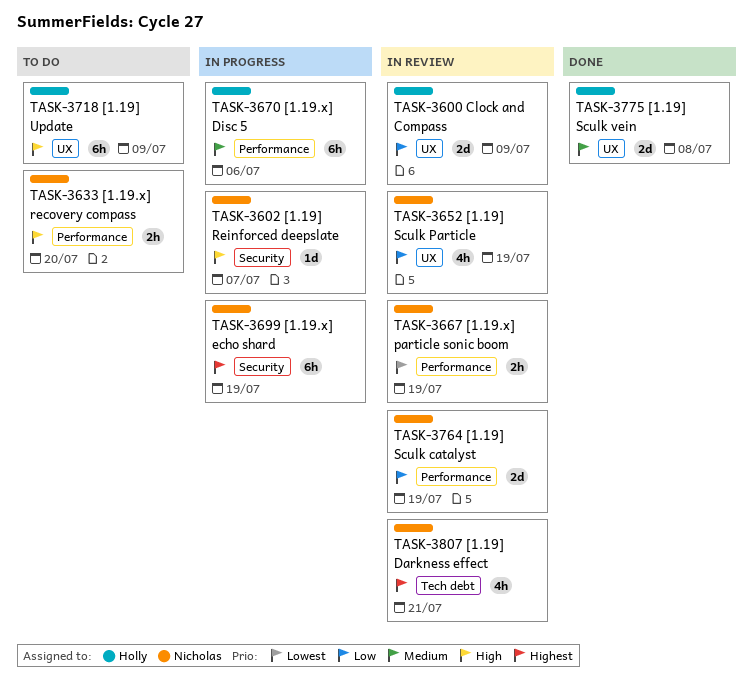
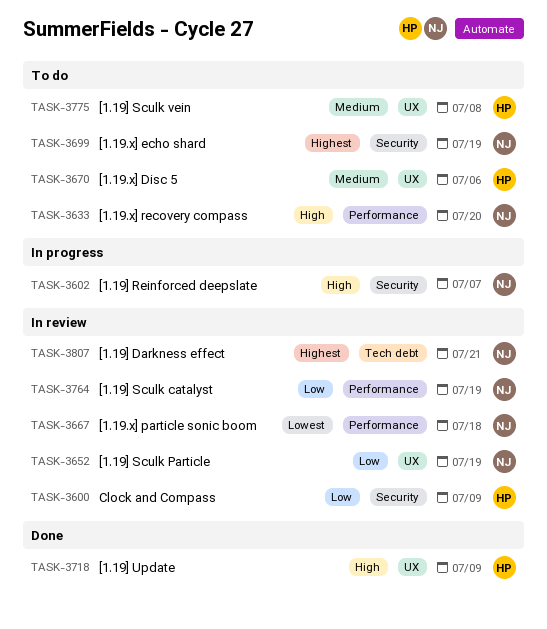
TASK-3600, label: UX -> Security
TASK-3667, due: Jul 19 -> Jul 18
TASK-3670, status: In progress -> To do
TASK-3670, label: Performance -> UX
TASK-3699, status: In progress -> To do
TASK-3718, status: To do -> Done
TASK-3775, status: Done -> To do

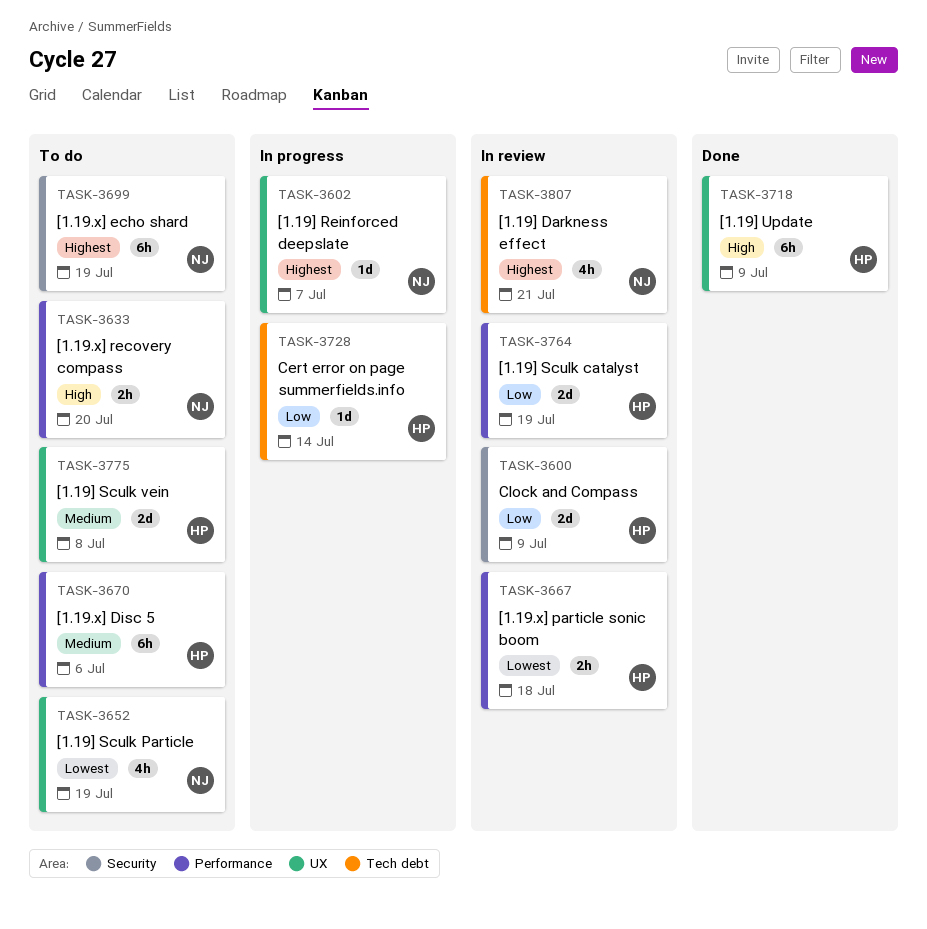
TASK-3602, priority: High -> Highest
TASK-3602, label: Security -> UX
TASK-3652, status: In review -> To do
TASK-3652, priority: Low -> Lowest
TASK-3667, owner: NJ -> HP
TASK-3670, label: UX -> Performance
TASK-3728: none -> present
TASK-3764, owner: NJ -> HP

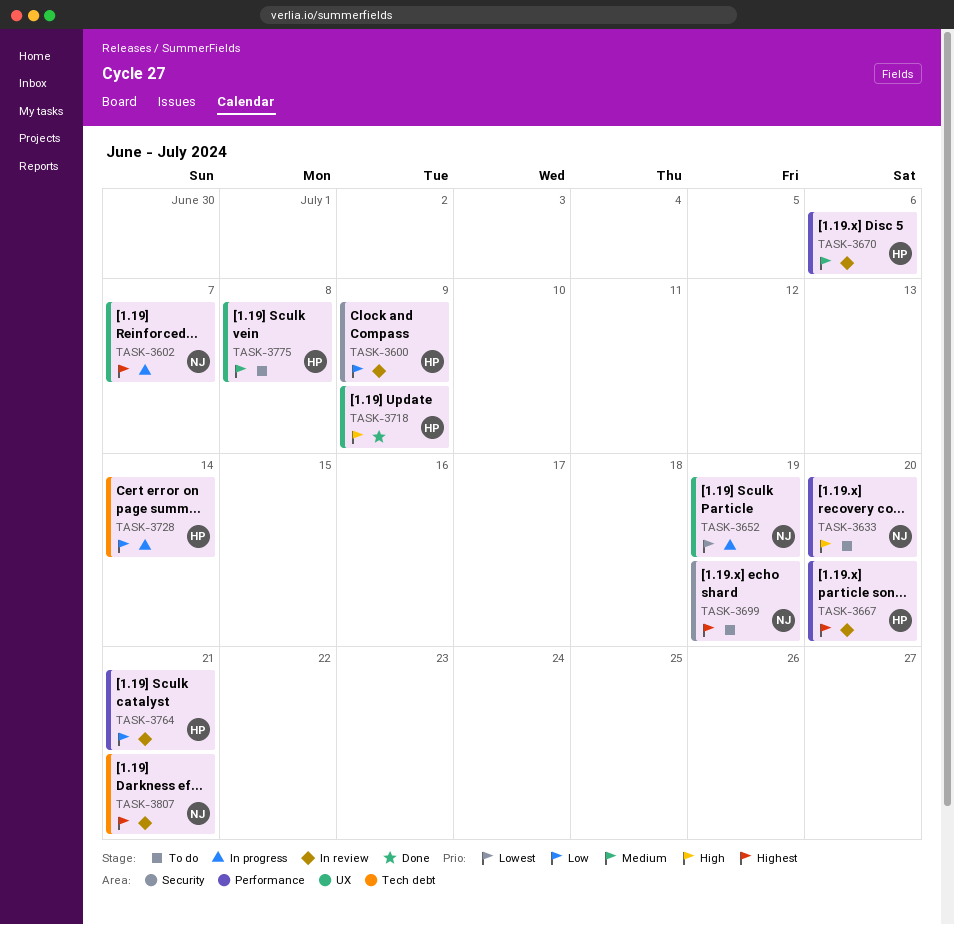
TASK-3652, status: To do -> In progress
TASK-3667, priority: Lowest -> Highest
TASK-3667, due: Jul 18 -> Jul 20
TASK-3670, status: To do -> In review
TASK-3764, due: Jul 19 -> Jul 21

